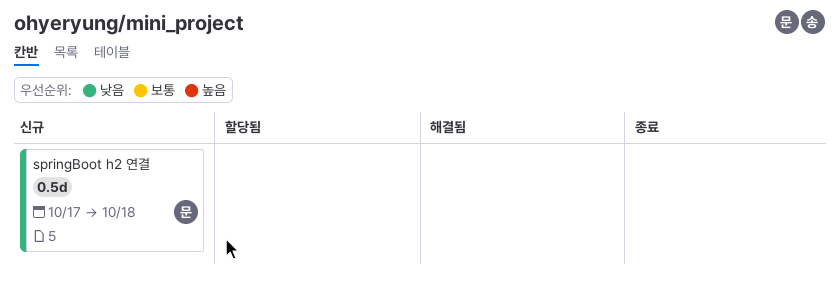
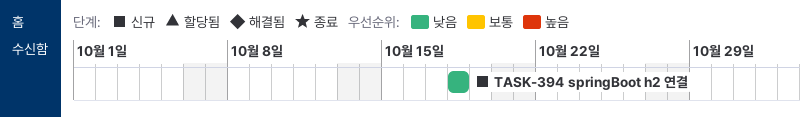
springBoot h2 연결, start: Oct 17 -> Oct 18

